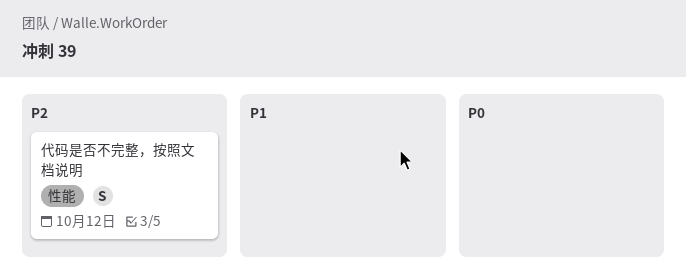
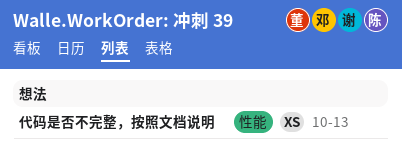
代码是否不完整，按照文档说明, estimate: S -> XS
代码是否不完整，按照文档说明, due: Oct 12 -> Oct 13

